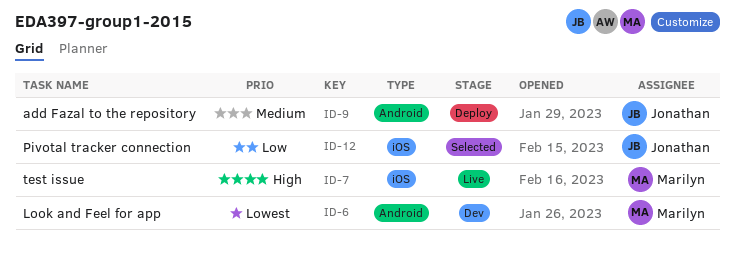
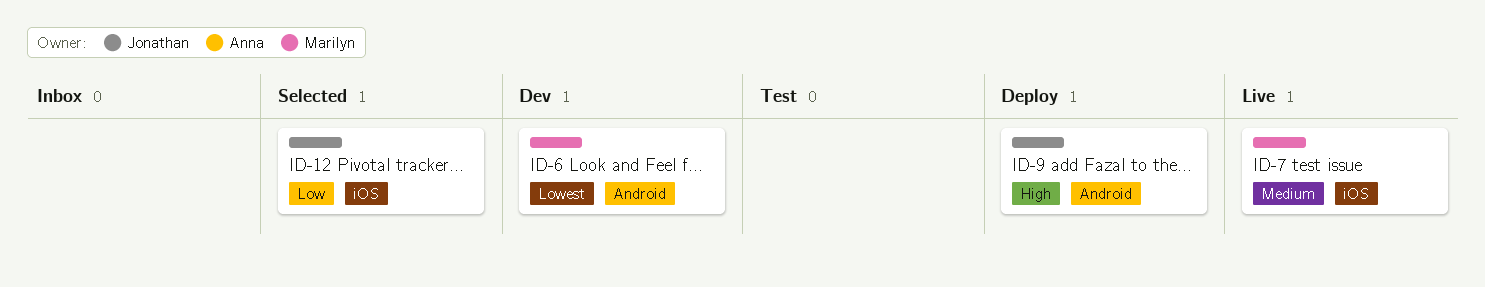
ID-7, priority: High -> Medium
ID-9, priority: Medium -> High

